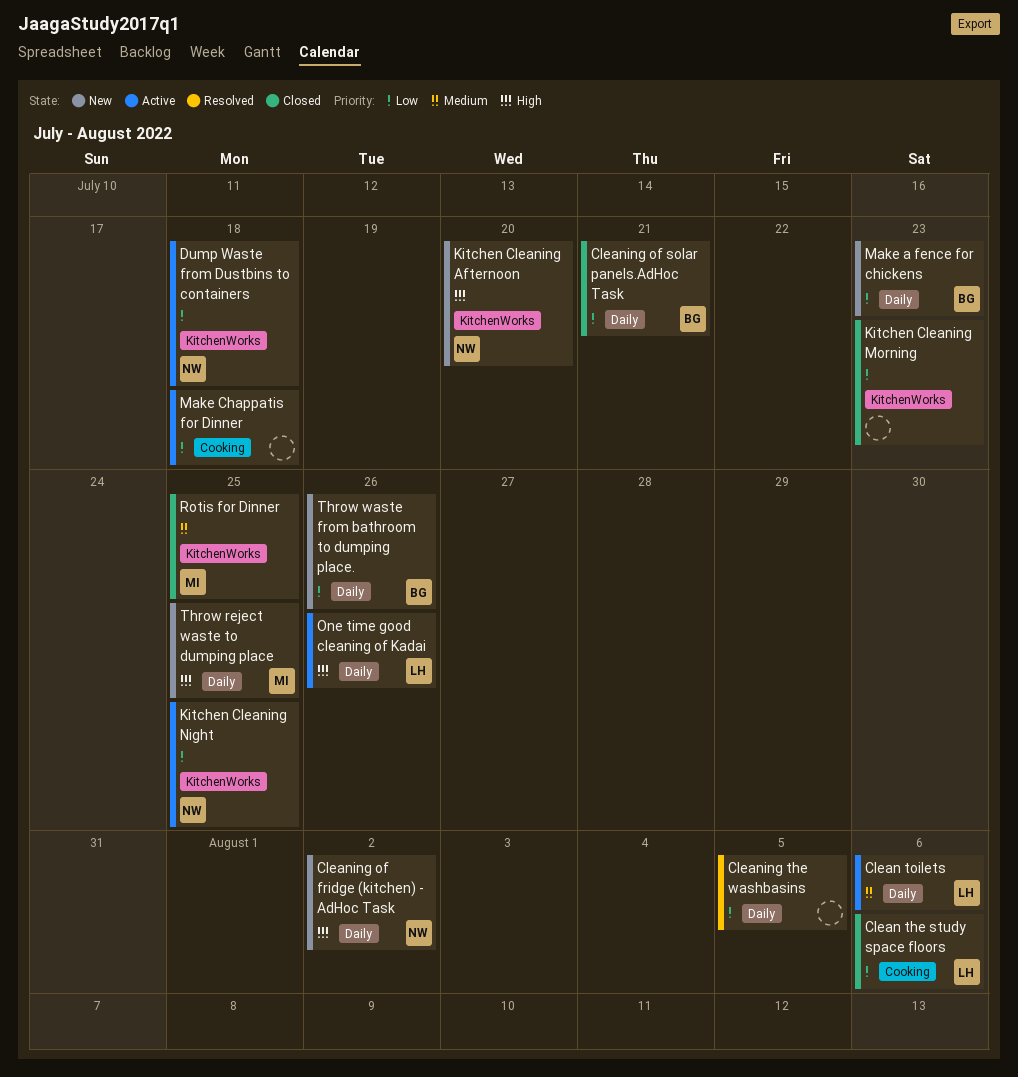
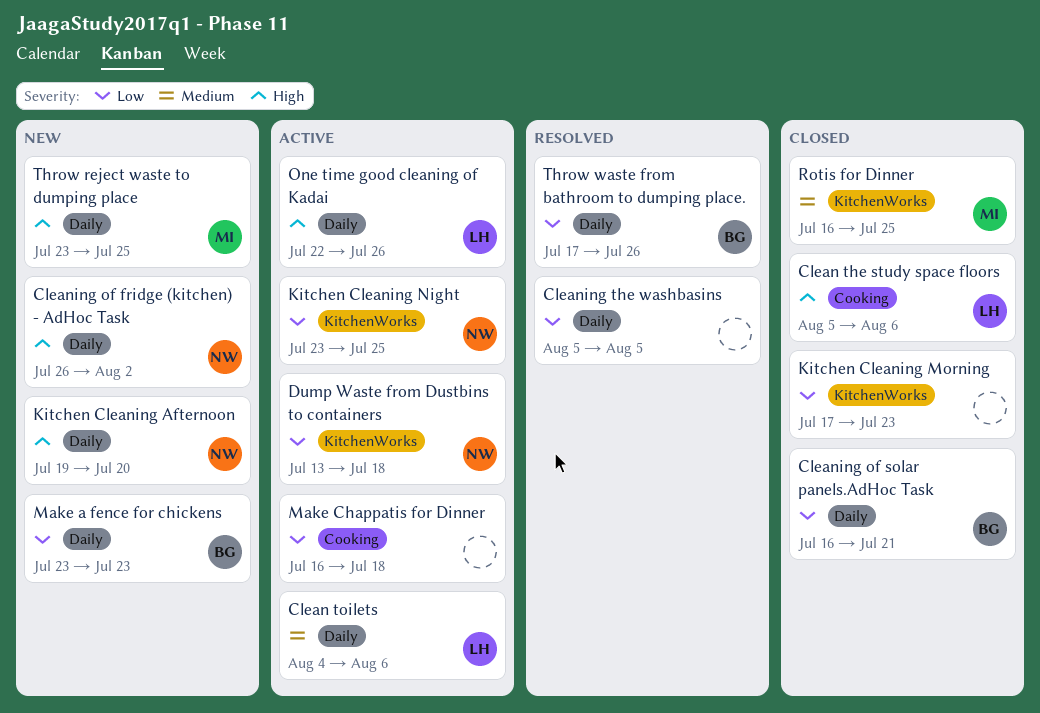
Clean the study space floors, priority: Low -> High
Kitchen Cleaning Afternoon, label: KitchenWorks -> Daily
Throw waste from bathroom to dumping place., status: New -> Resolved

